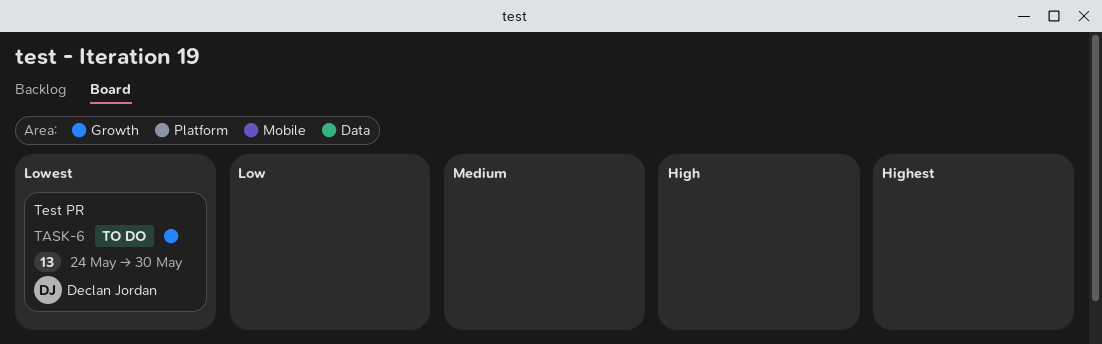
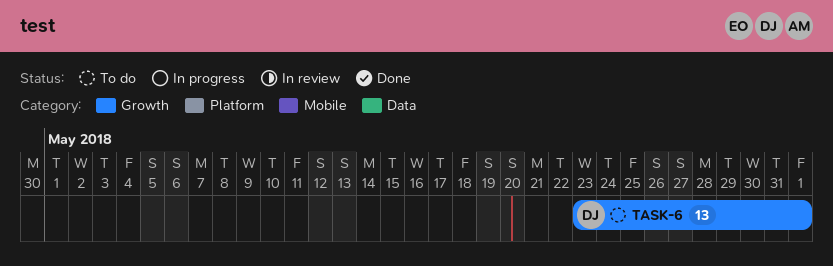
TASK-6, start: May 24 -> May 23
TASK-6, due: May 30 -> Jun 1

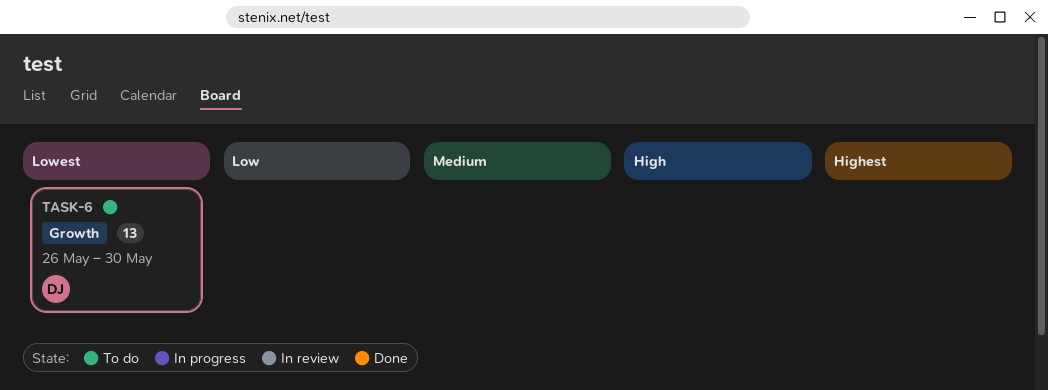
TASK-6, start: May 23 -> May 26
TASK-6, due: Jun 1 -> May 30

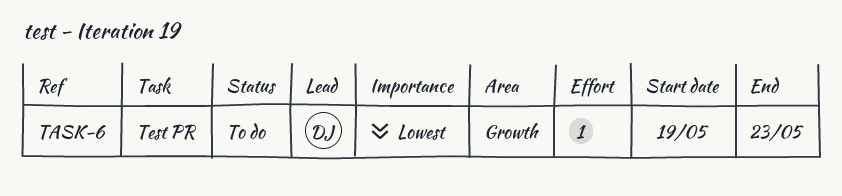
TASK-6, estimate: 13 -> 1
TASK-6, start: May 26 -> May 19
TASK-6, due: May 30 -> May 23

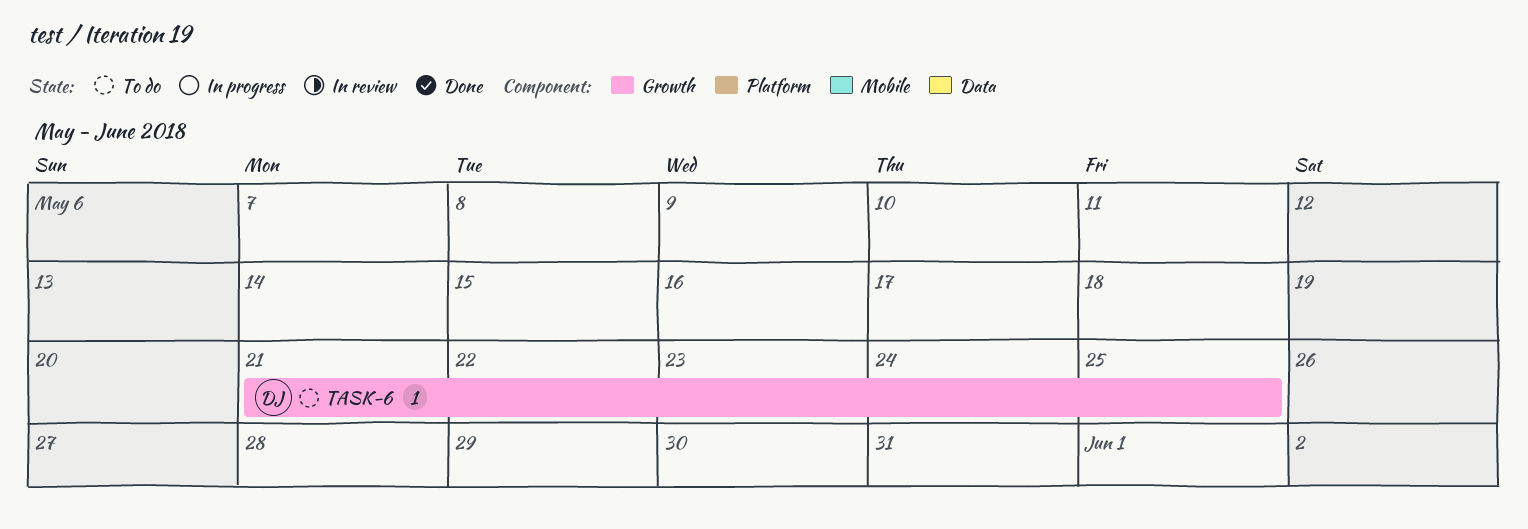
TASK-6, start: May 19 -> May 21
TASK-6, due: May 23 -> May 25

